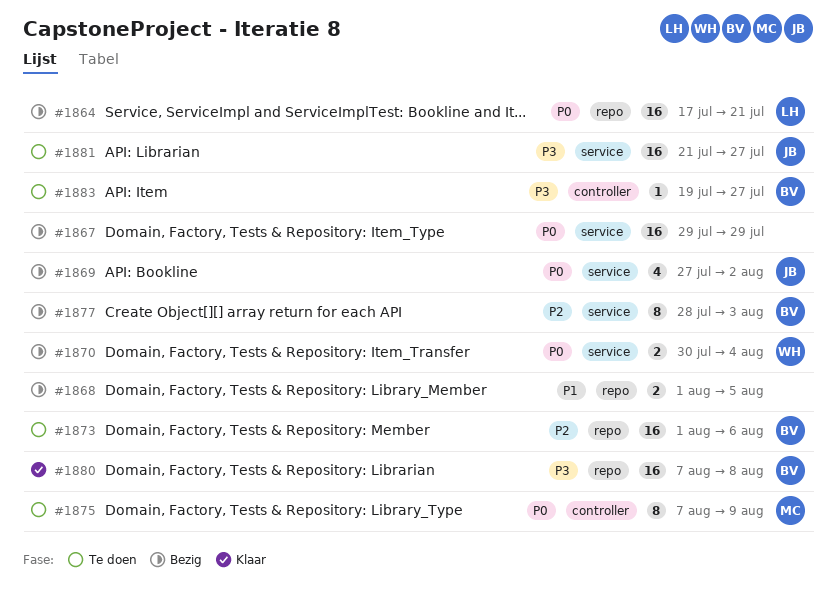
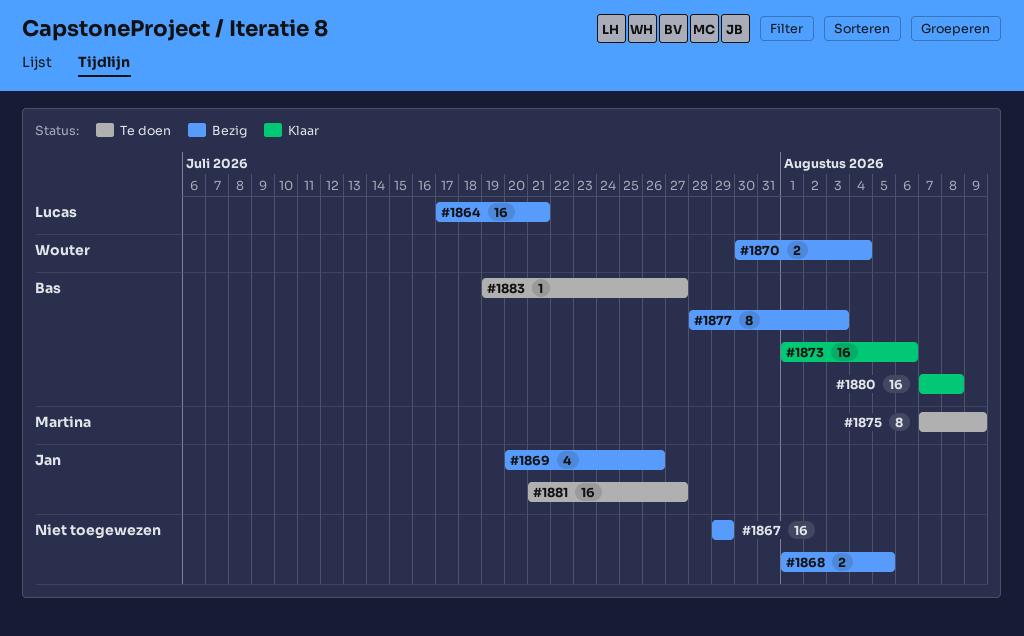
#1869, start: Jul 27 -> Jul 20
#1869, due: Aug 2 -> Jul 26
#1873, status: Te doen -> Klaar

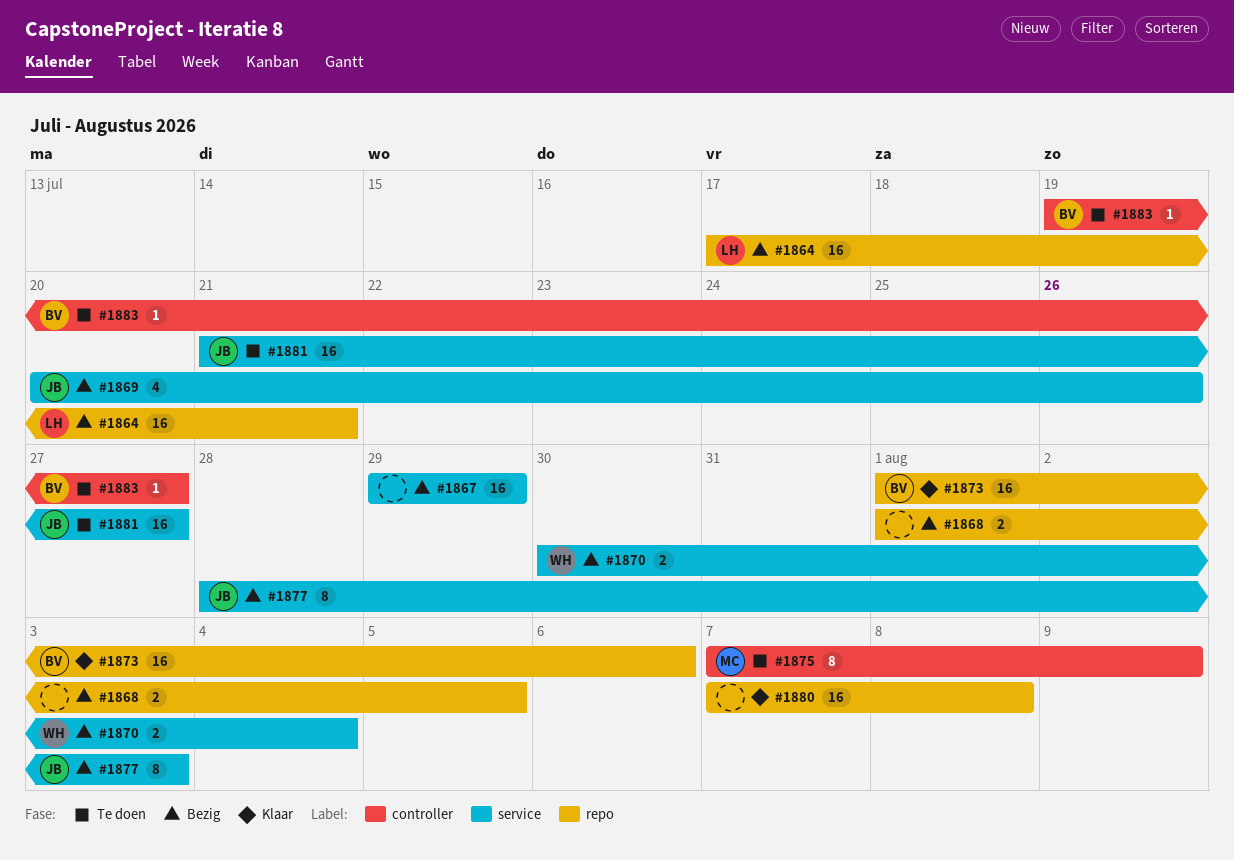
#1877, owner: Bas -> Jan
#1880, owner: Bas -> none

